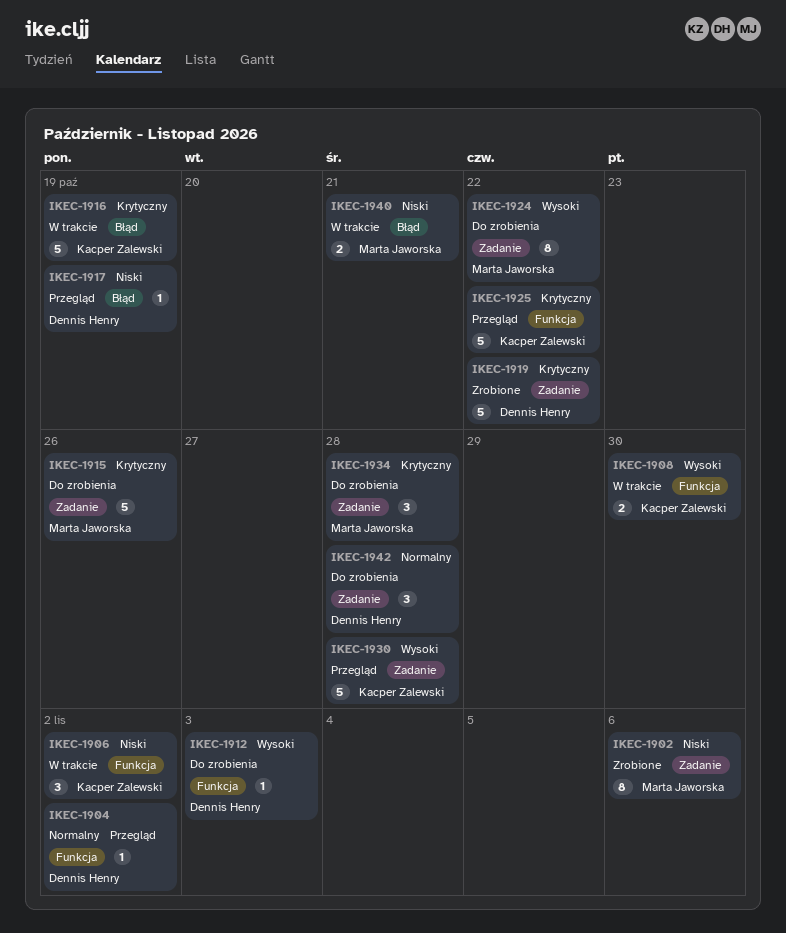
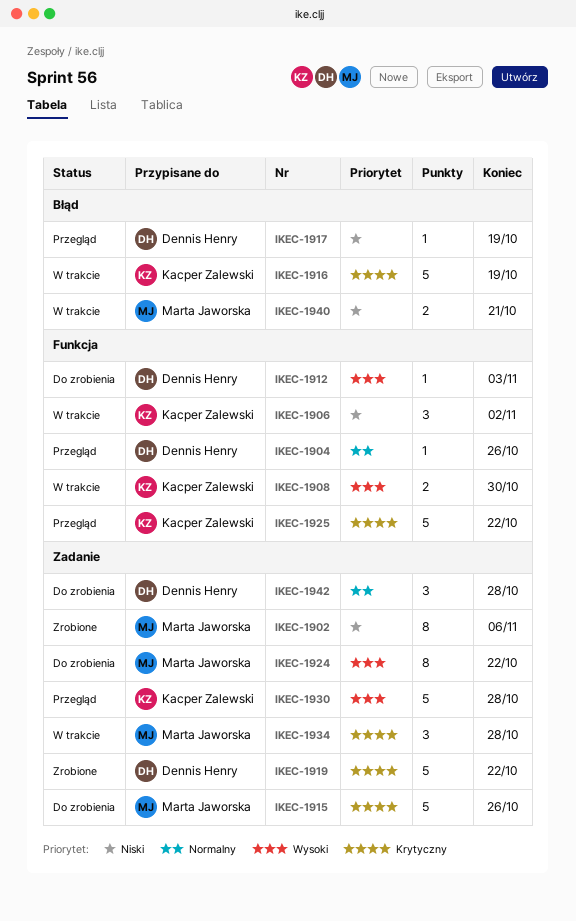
IKEC-1904, due: Nov 2 -> Oct 26
IKEC-1934, status: Do zrobienia -> W trakcie

